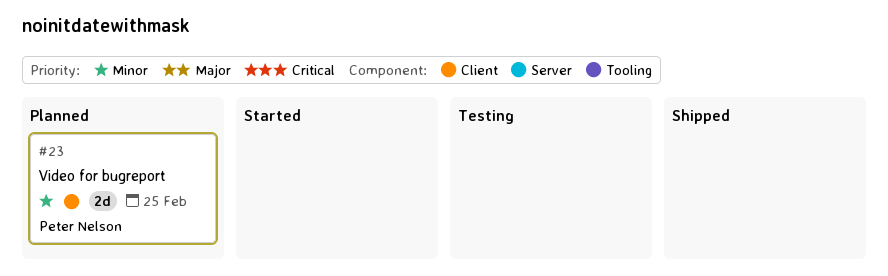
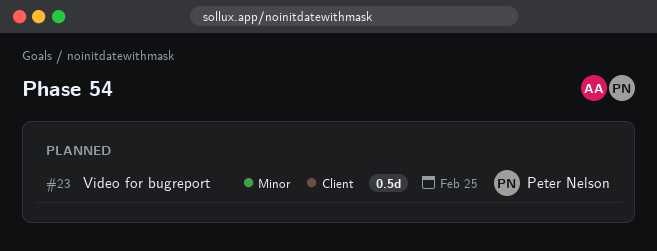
#23, estimate: 2d -> 0.5d

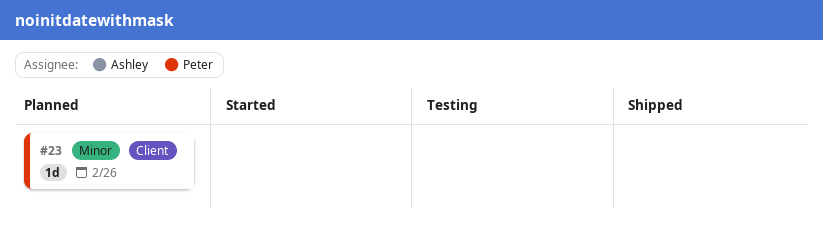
#23, estimate: 0.5d -> 1d
#23, due: Feb 25 -> Feb 26

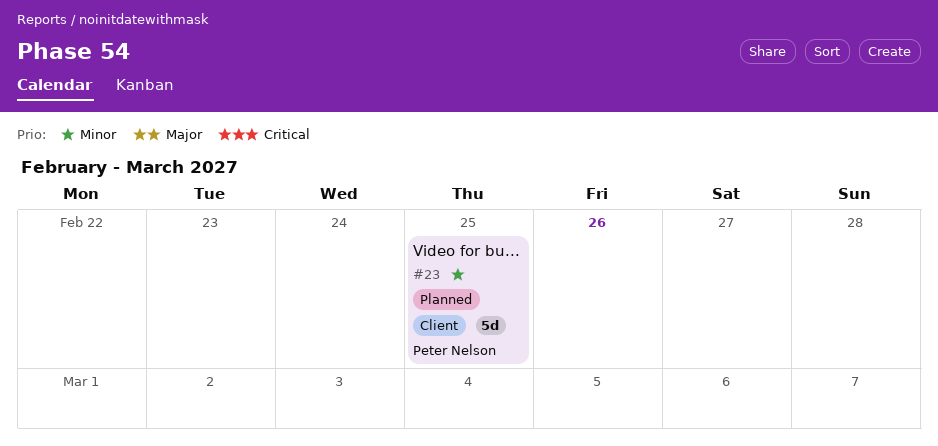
#23, estimate: 1d -> 5d
#23, due: Feb 26 -> Feb 25

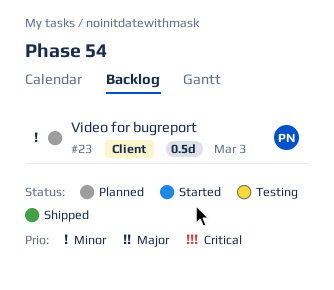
#23, estimate: 5d -> 0.5d
#23, due: Feb 25 -> Mar 3

